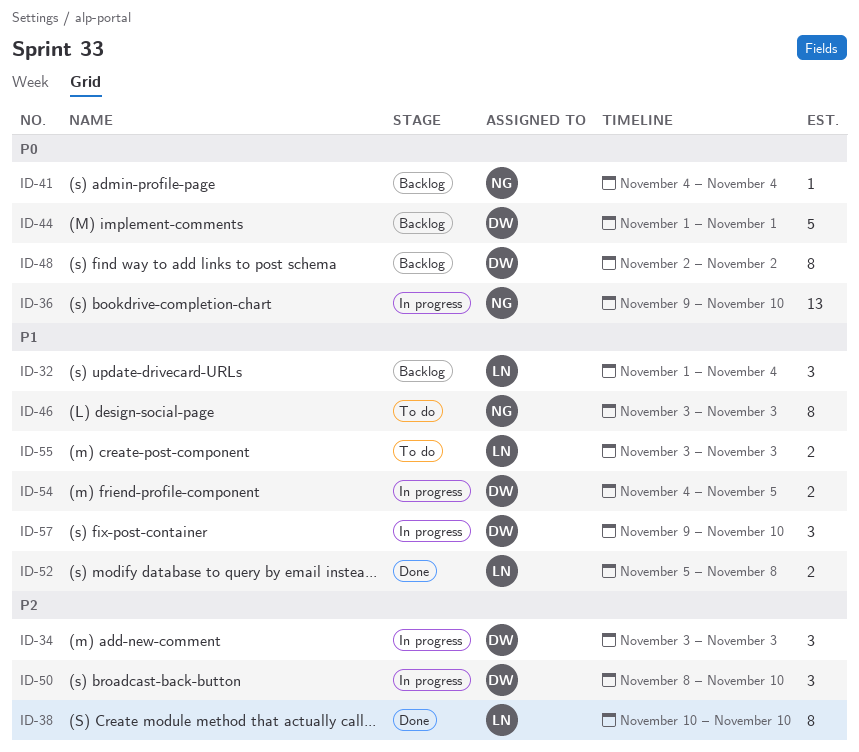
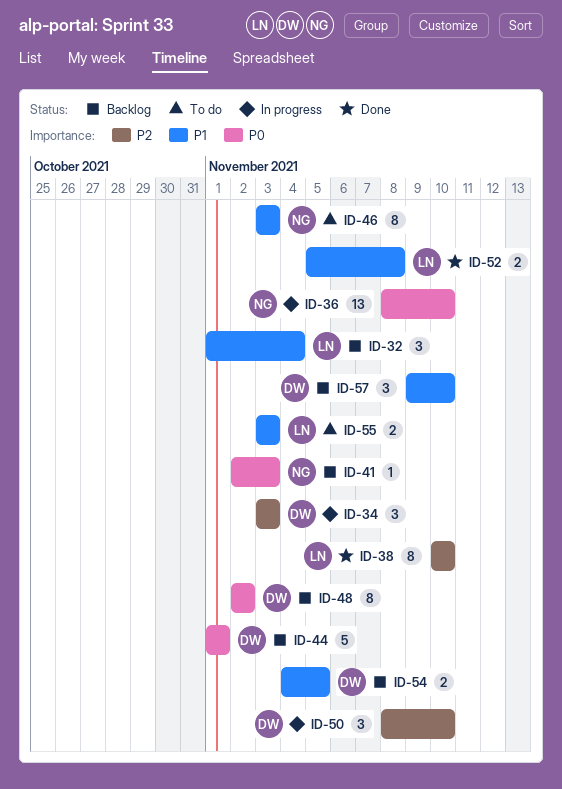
ID-36, start: Nov 9 -> Nov 8
ID-41, start: Nov 4 -> Nov 2
ID-41, due: Nov 4 -> Nov 3
ID-54, status: In progress -> Backlog
ID-57, status: In progress -> Backlog

